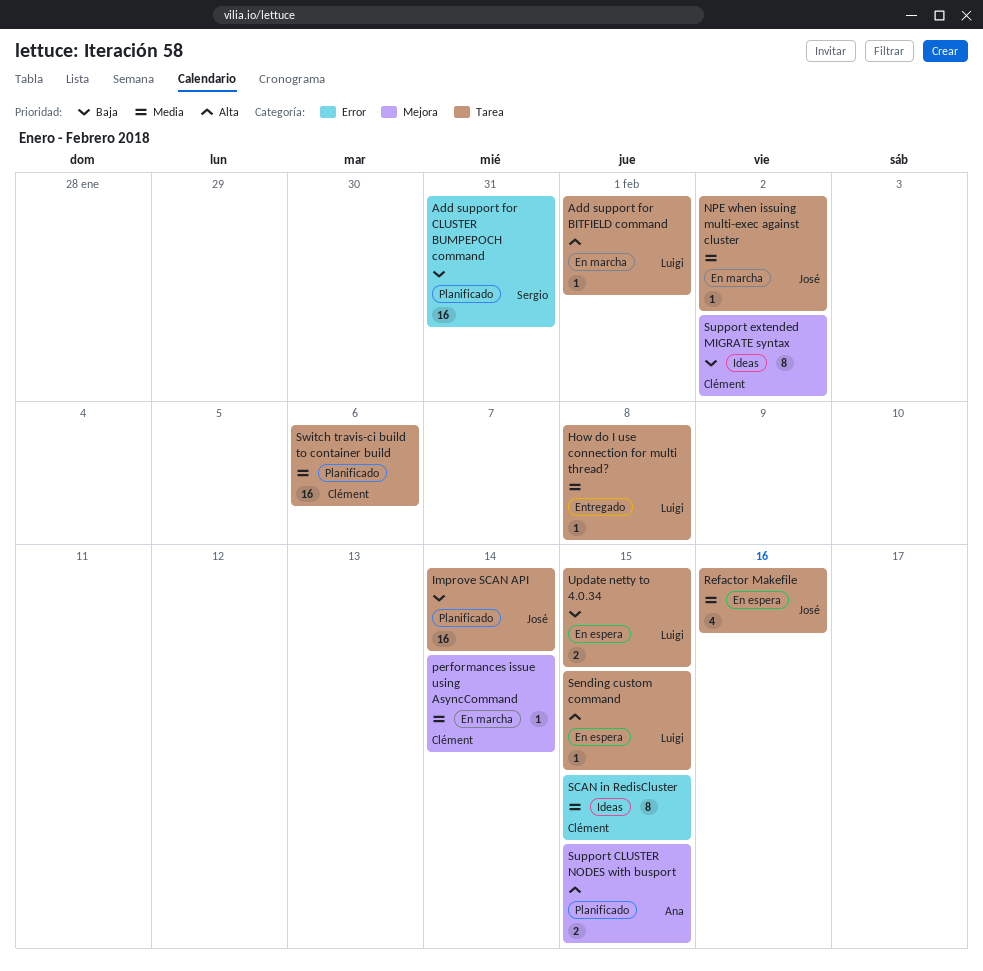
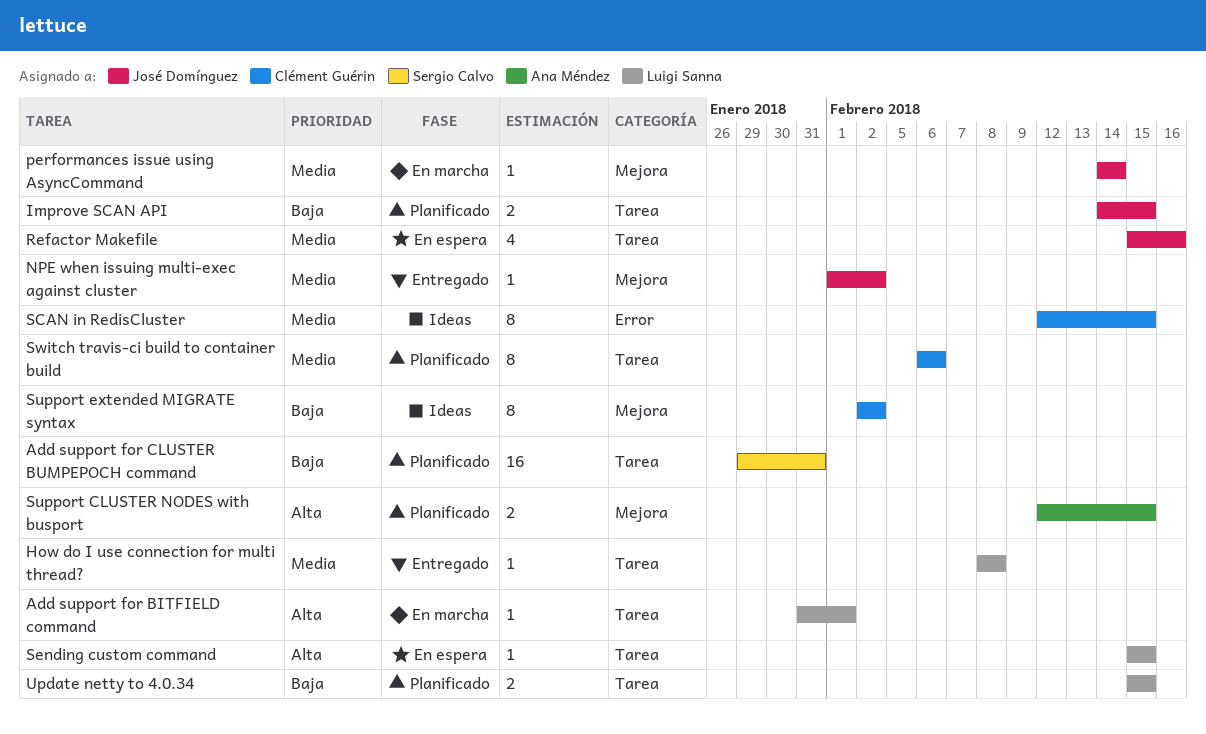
Add support for CLUSTER BUMPEPOCH command, label: Error -> Tarea
Improve SCAN API, estimate: 16 -> 2
Improve SCAN API, due: Feb 14 -> Feb 15
NPE when issuing multi-exec against cluster, status: En marcha -> Entregado
NPE when issuing multi-exec against cluster, label: Tarea -> Mejora
performances issue using AsyncCommand, owner: Clément Guérin -> José Domínguez
Switch travis-ci build to container build, estimate: 16 -> 8
Update netty to 4.0.34, status: En espera -> Planificado

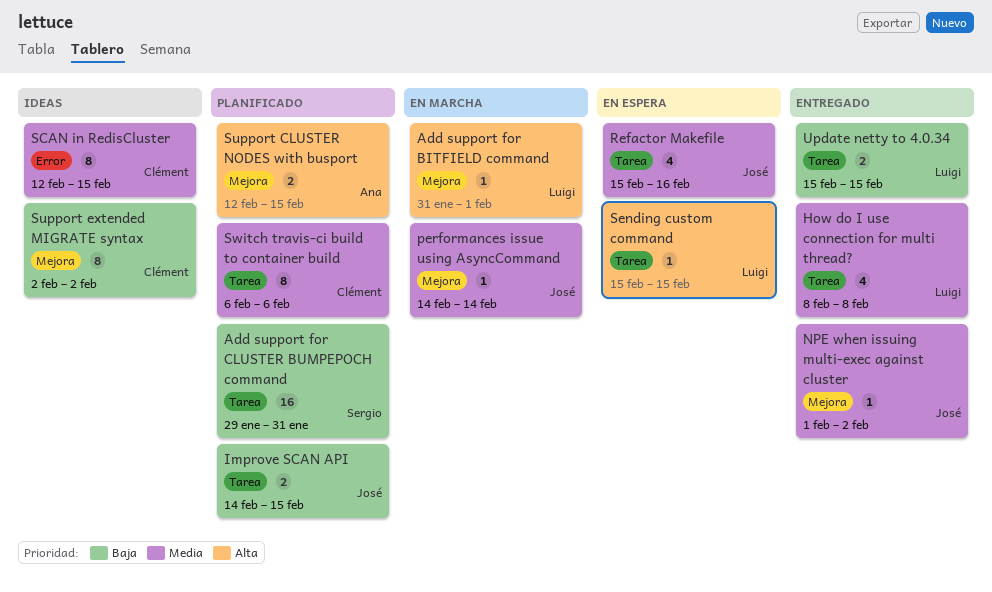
Add support for BITFIELD command, label: Tarea -> Mejora
How do I use connection for multi thread?, estimate: 1 -> 4
Update netty to 4.0.34, status: Planificado -> Entregado

